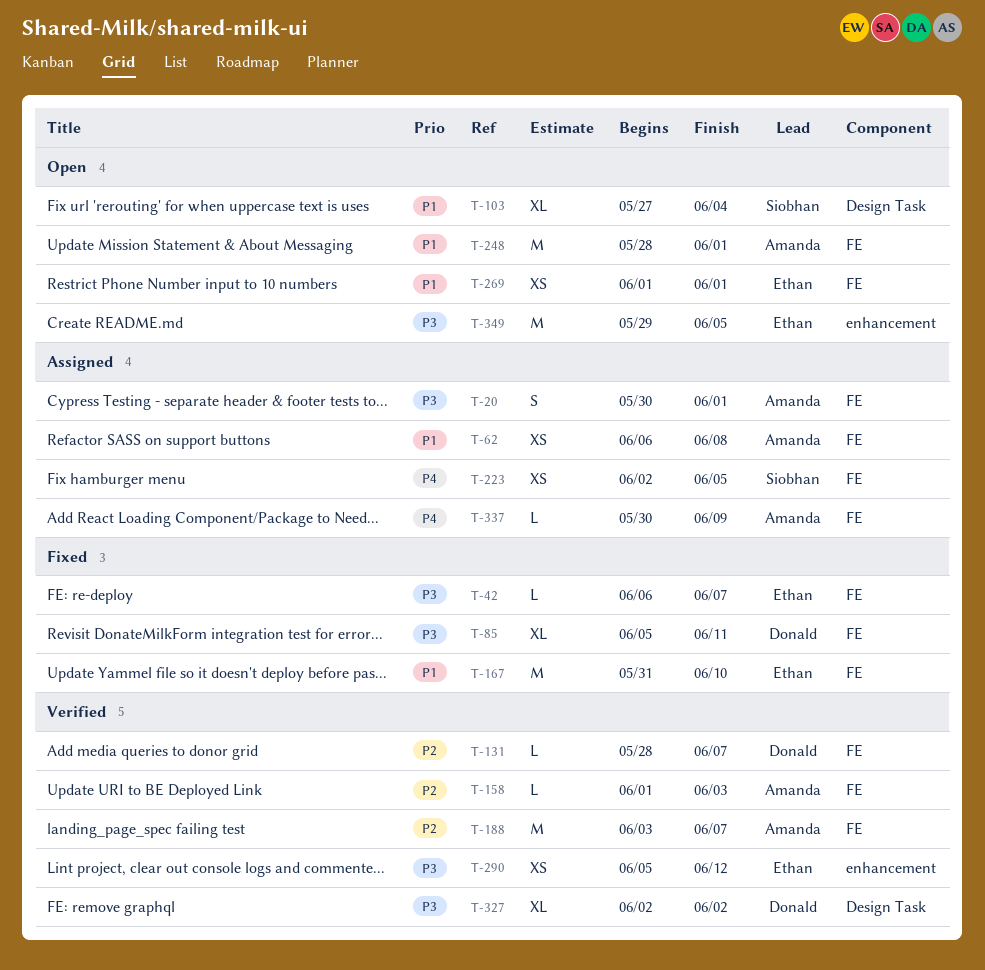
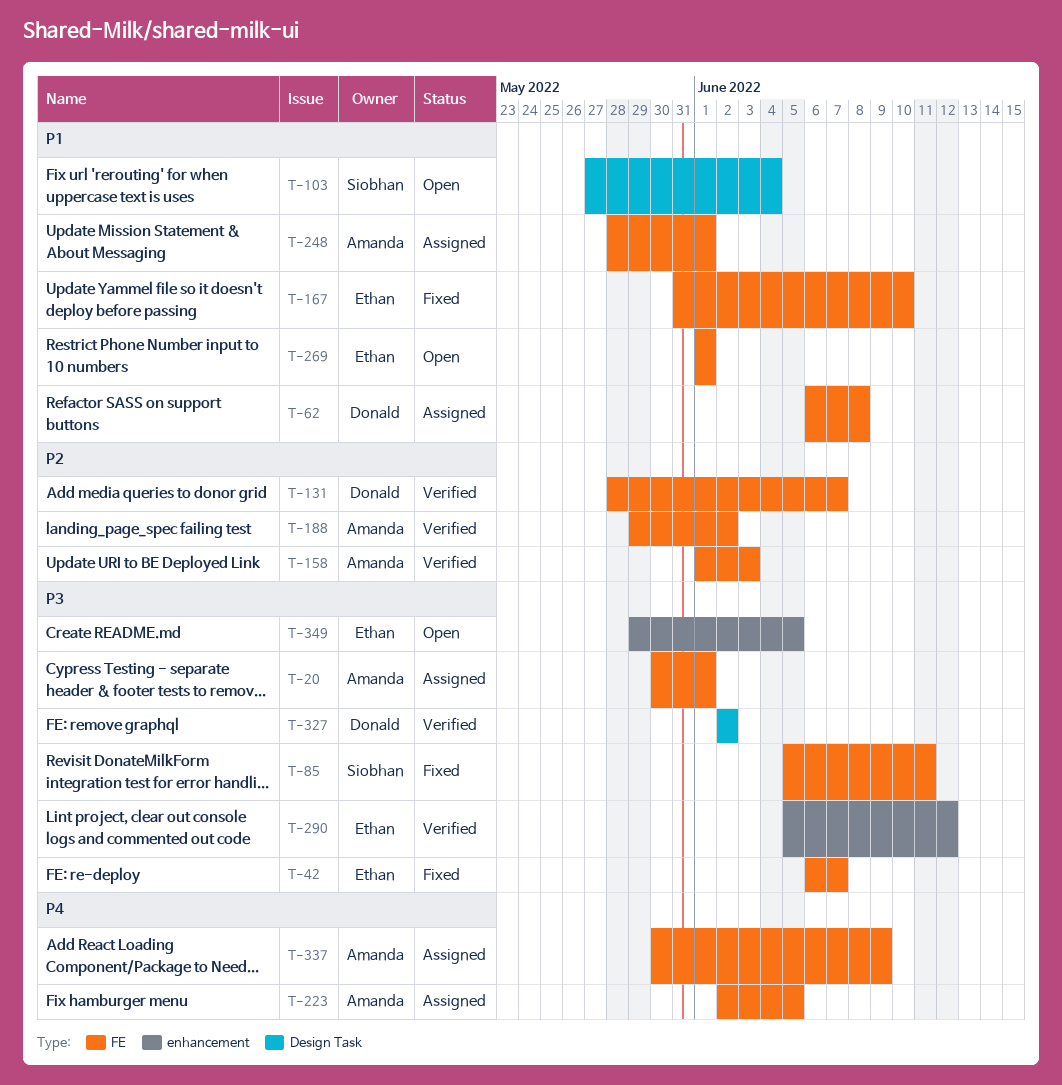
T-62, owner: Amanda -> Donald
T-85, owner: Donald -> Siobhan
T-188, start: Jun 3 -> May 29
T-188, due: Jun 7 -> Jun 2
T-223, owner: Siobhan -> Amanda
T-248, status: Open -> Assigned

